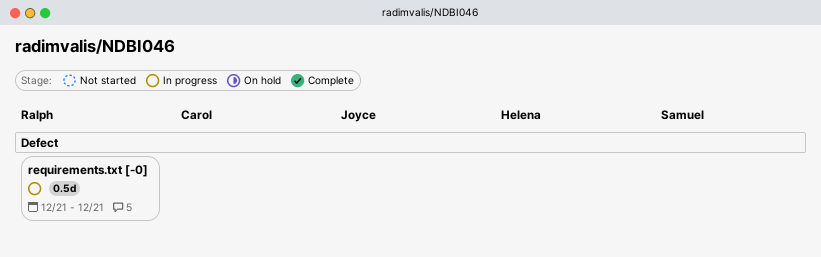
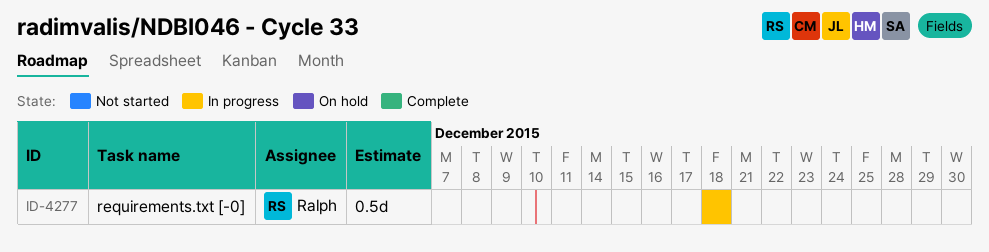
requirements.txt [-0], start: Dec 21 -> Dec 18
requirements.txt [-0], due: Dec 21 -> Dec 18

